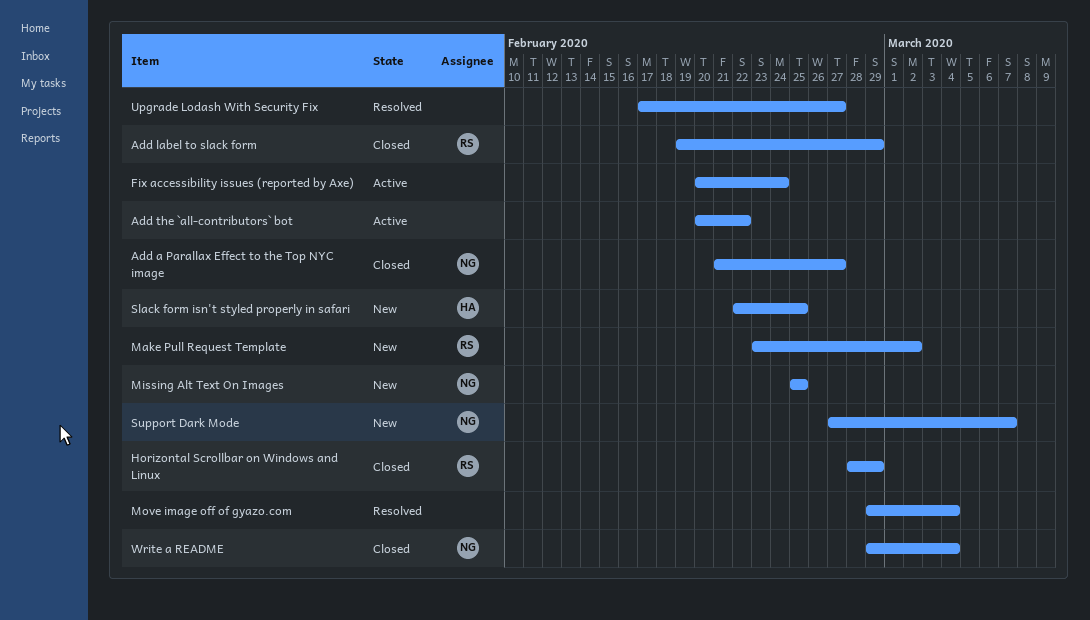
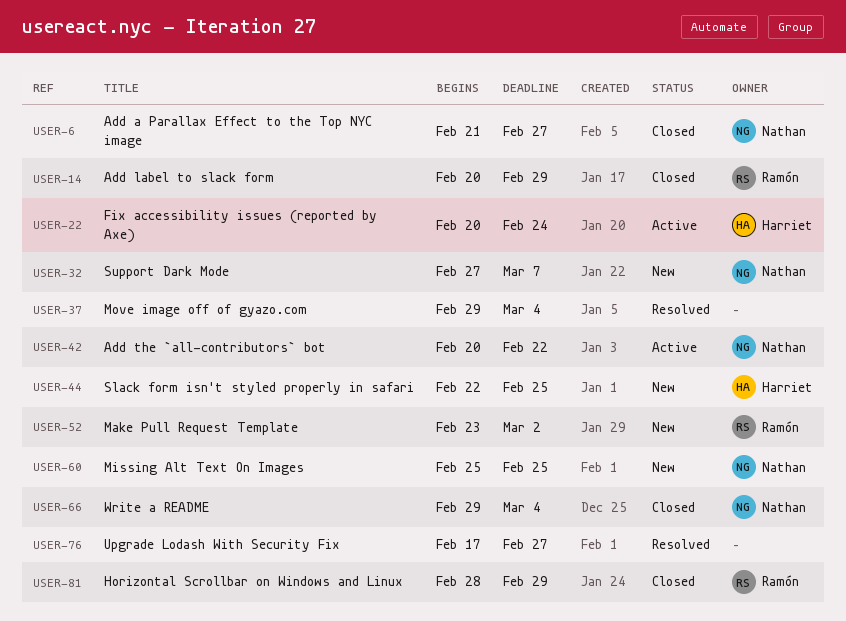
Add label to slack form, start: Feb 19 -> Feb 20
Add the `all-contributors` bot, owner: none -> Nathan
Fix accessibility issues (reported by Axe), owner: none -> Harriet

